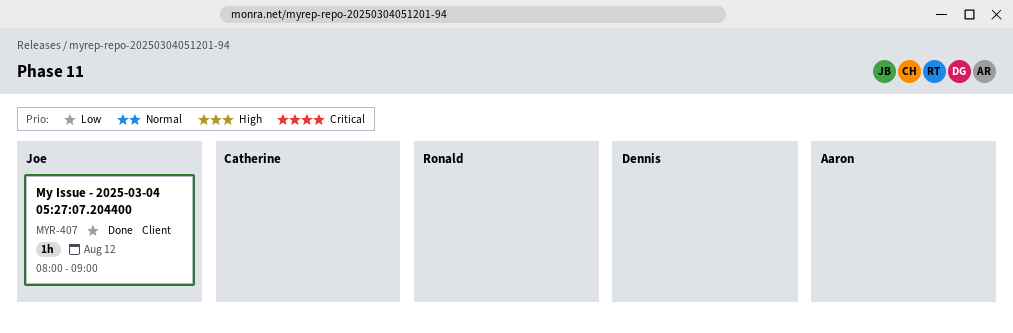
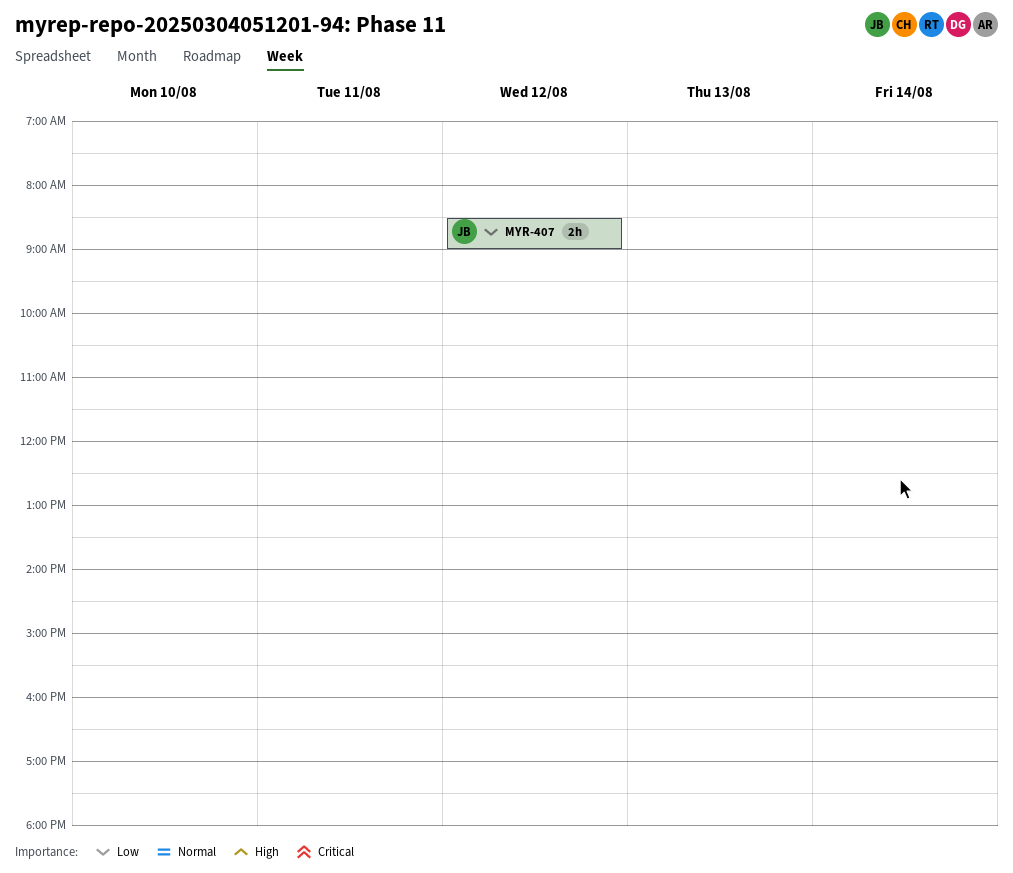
MYR-407, estimate: 1h -> 2h
MYR-407, begins: 08:00 -> 08:30

